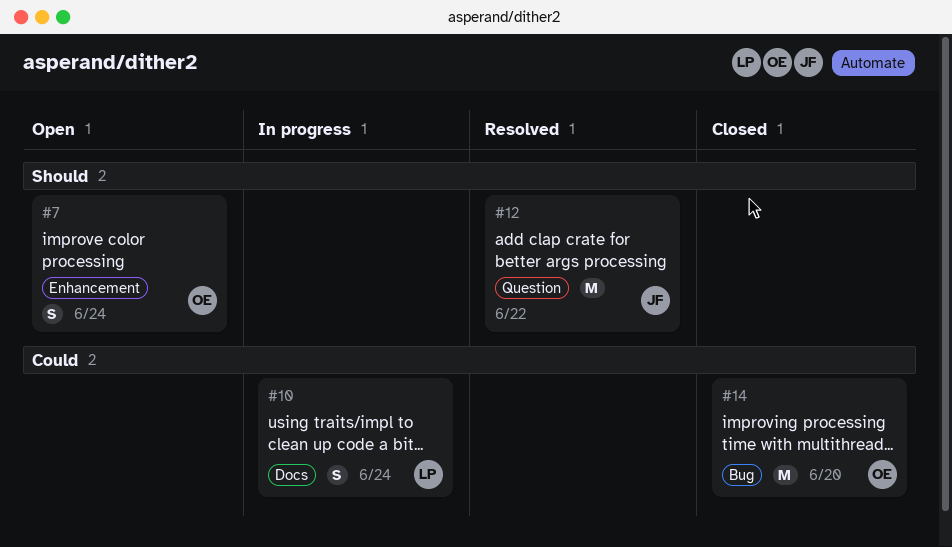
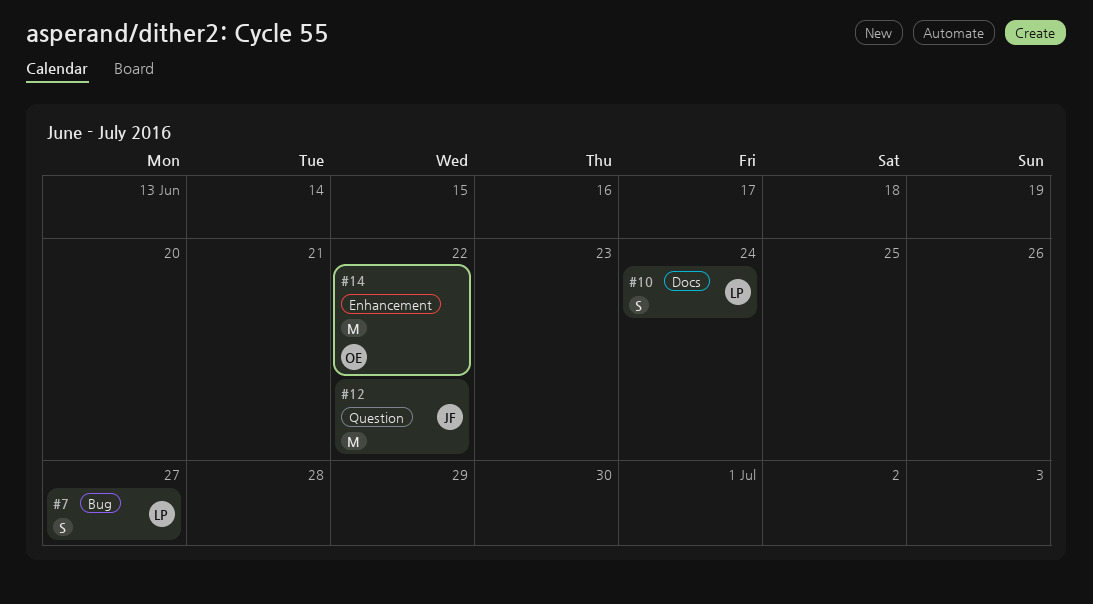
#7, owner: OE -> LP
#7, label: Enhancement -> Bug
#7, due: Jun 24 -> Jun 27
#14, label: Bug -> Enhancement
#14, due: Jun 20 -> Jun 22

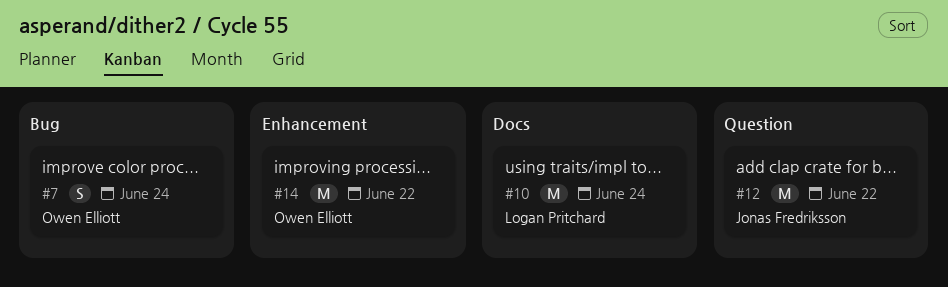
#7, owner: Logan Pritchard -> Owen Elliott
#7, due: Jun 27 -> Jun 24
#10, estimate: S -> M

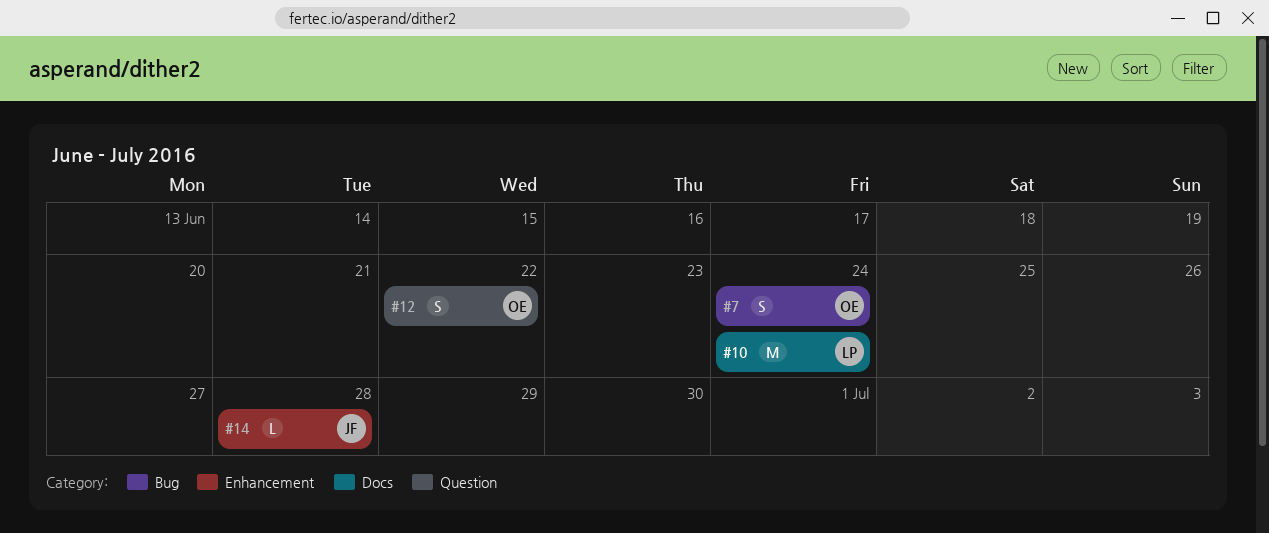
#12, owner: Jonas Fredriksson -> Owen Elliott
#12, estimate: M -> S
#14, owner: Owen Elliott -> Jonas Fredriksson
#14, estimate: M -> L
#14, due: Jun 22 -> Jun 28

